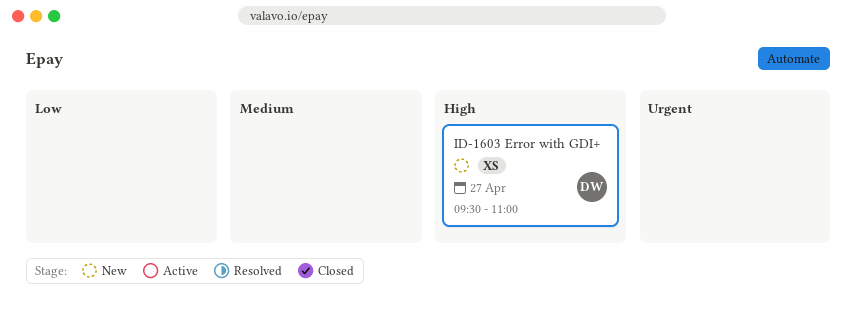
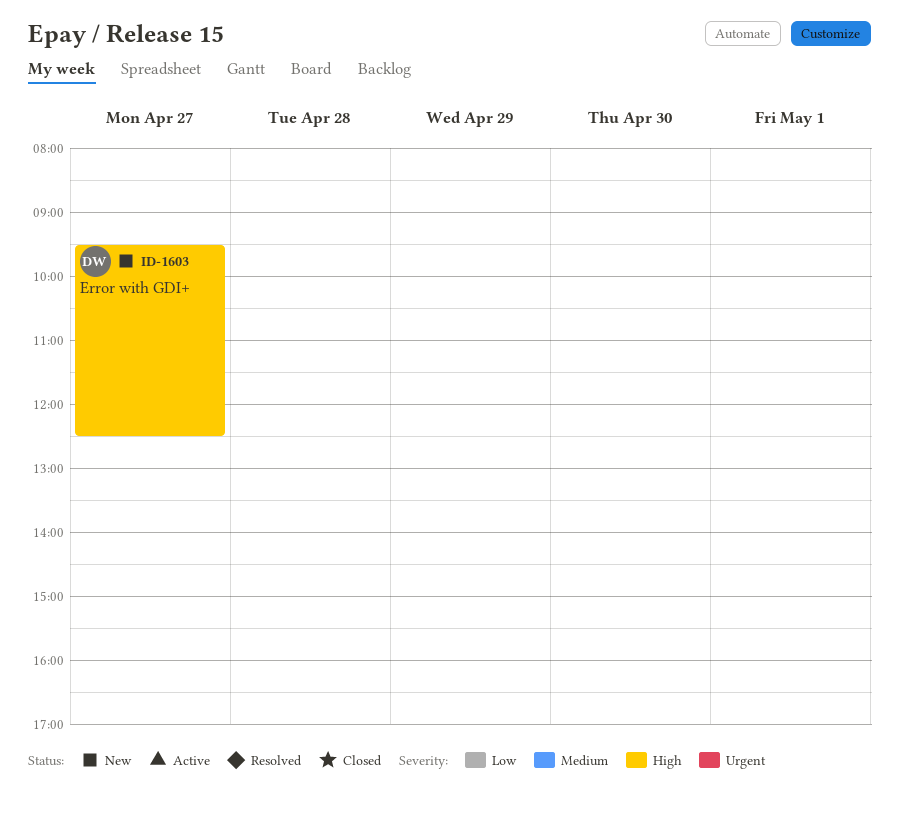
ID-1603, ends: 11:00 -> 12:30

